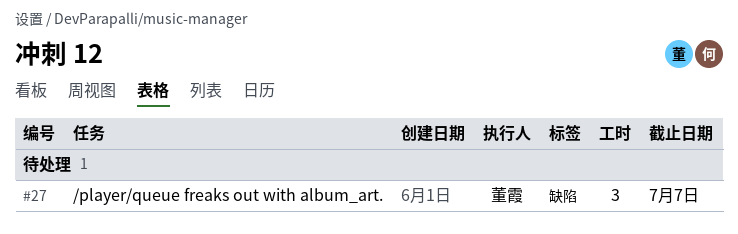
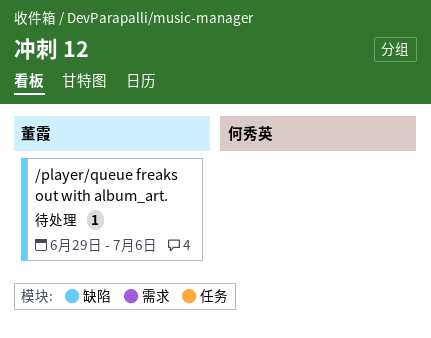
/player/queue freaks out with album_art., estimate: 3 -> 1
/player/queue freaks out with album_art., due: Jul 7 -> Jul 6

